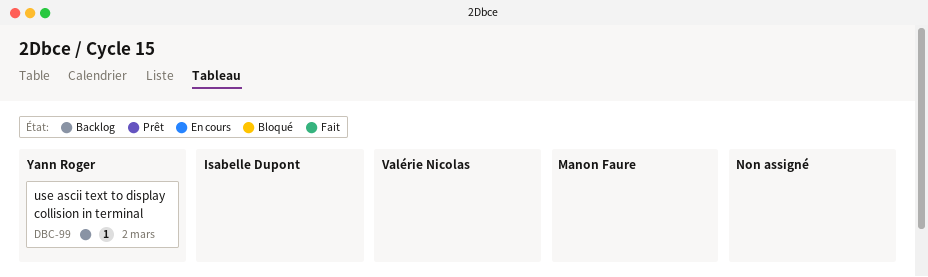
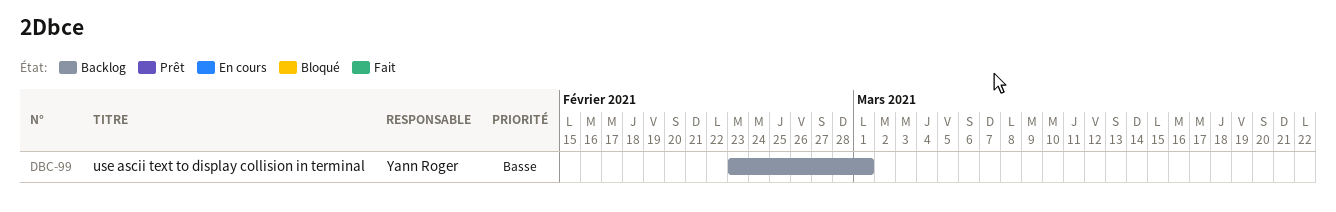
DBC-99, due: Mar 2 -> Mar 1

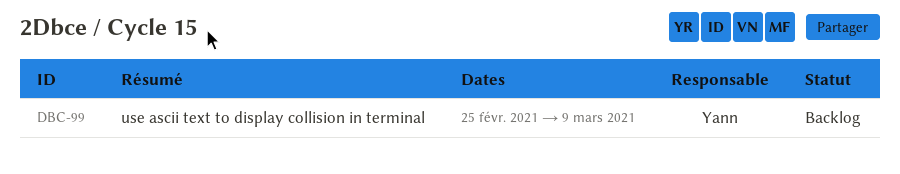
DBC-99, start: Feb 23 -> Feb 25
DBC-99, due: Mar 1 -> Mar 9

